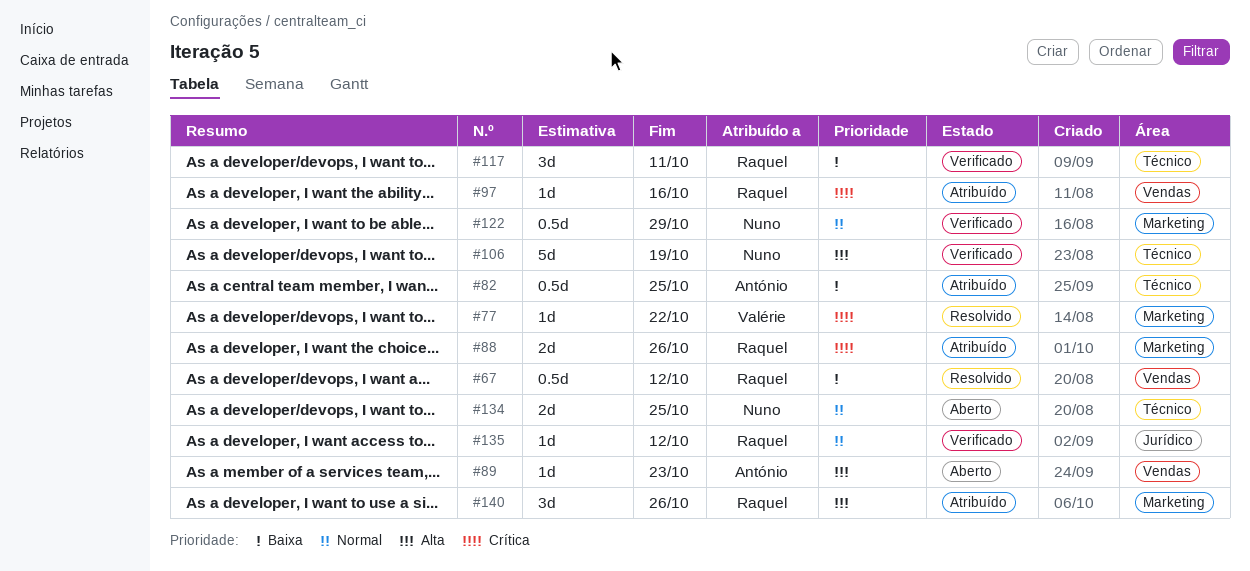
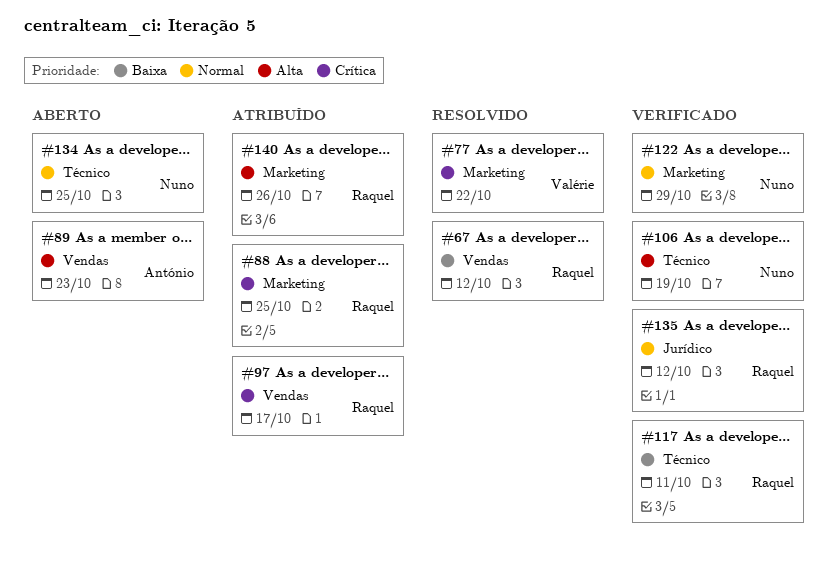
#82: present -> none
#88, due: Oct 26 -> Oct 25
#97, due: Oct 16 -> Oct 17

